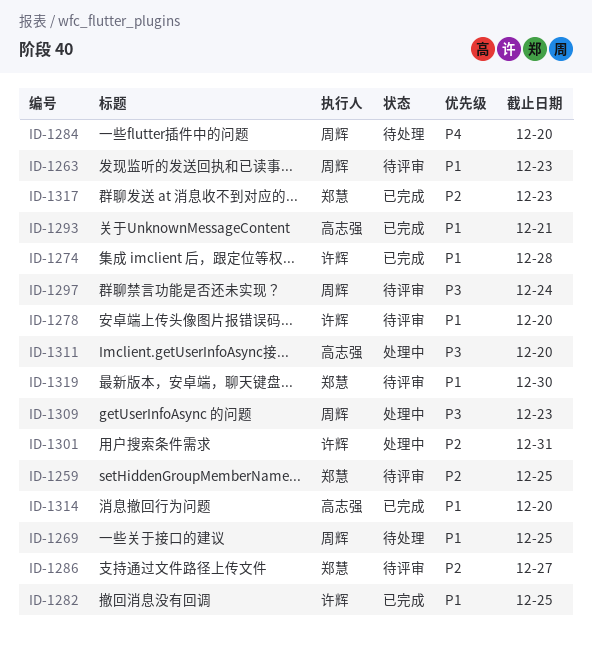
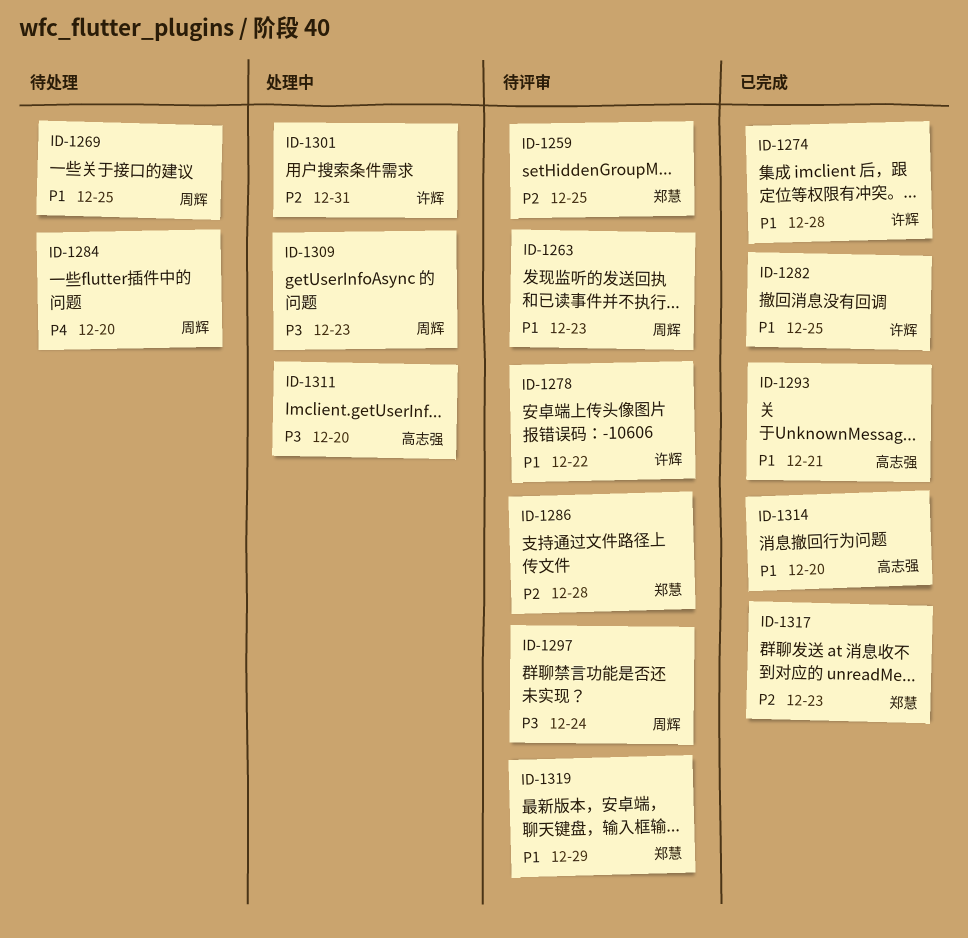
ID-1278, due: Dec 20 -> Dec 22
ID-1286, due: Dec 27 -> Dec 28
ID-1319, due: Dec 30 -> Dec 29

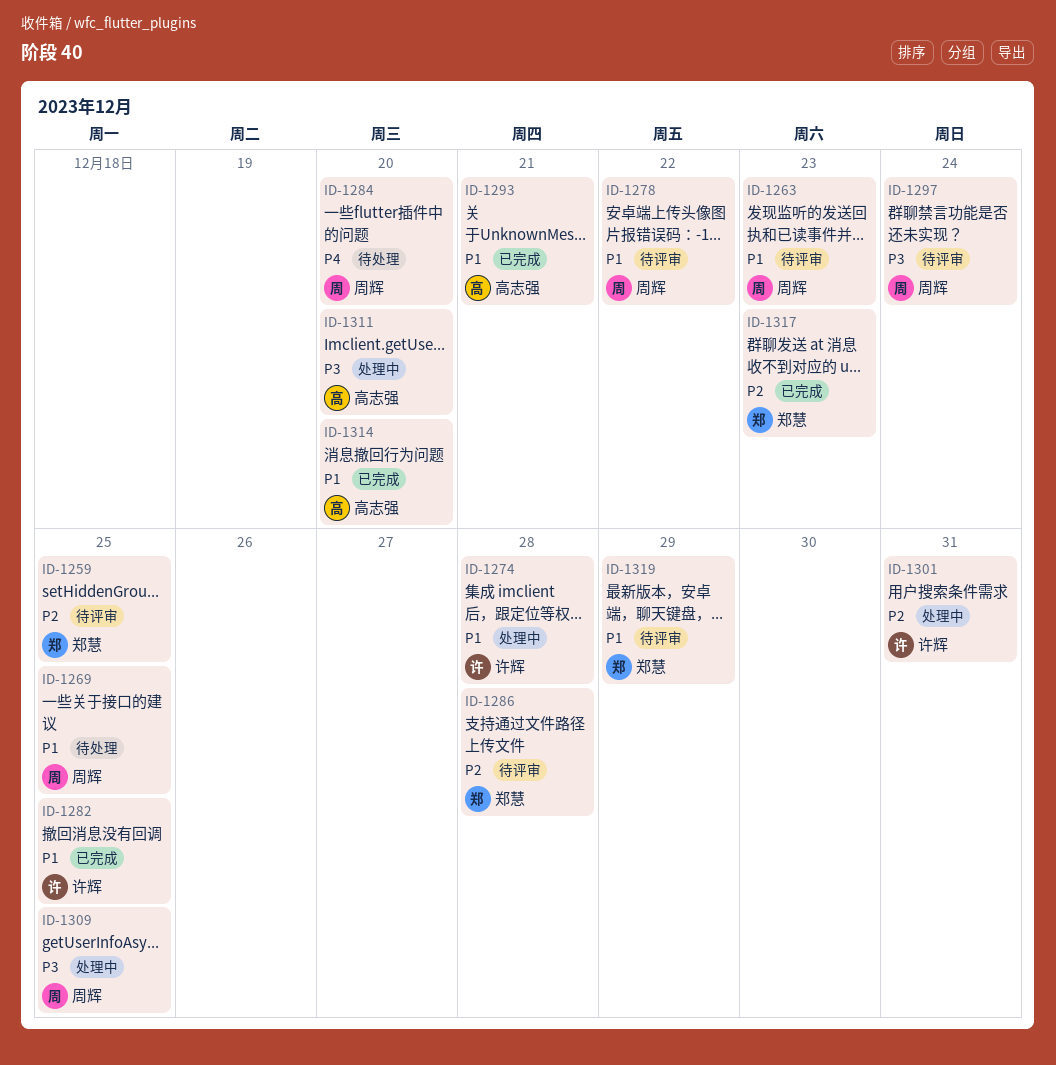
ID-1274, status: 已完成 -> 处理中
ID-1278, owner: 许辉 -> 周辉
ID-1309, due: Dec 23 -> Dec 25

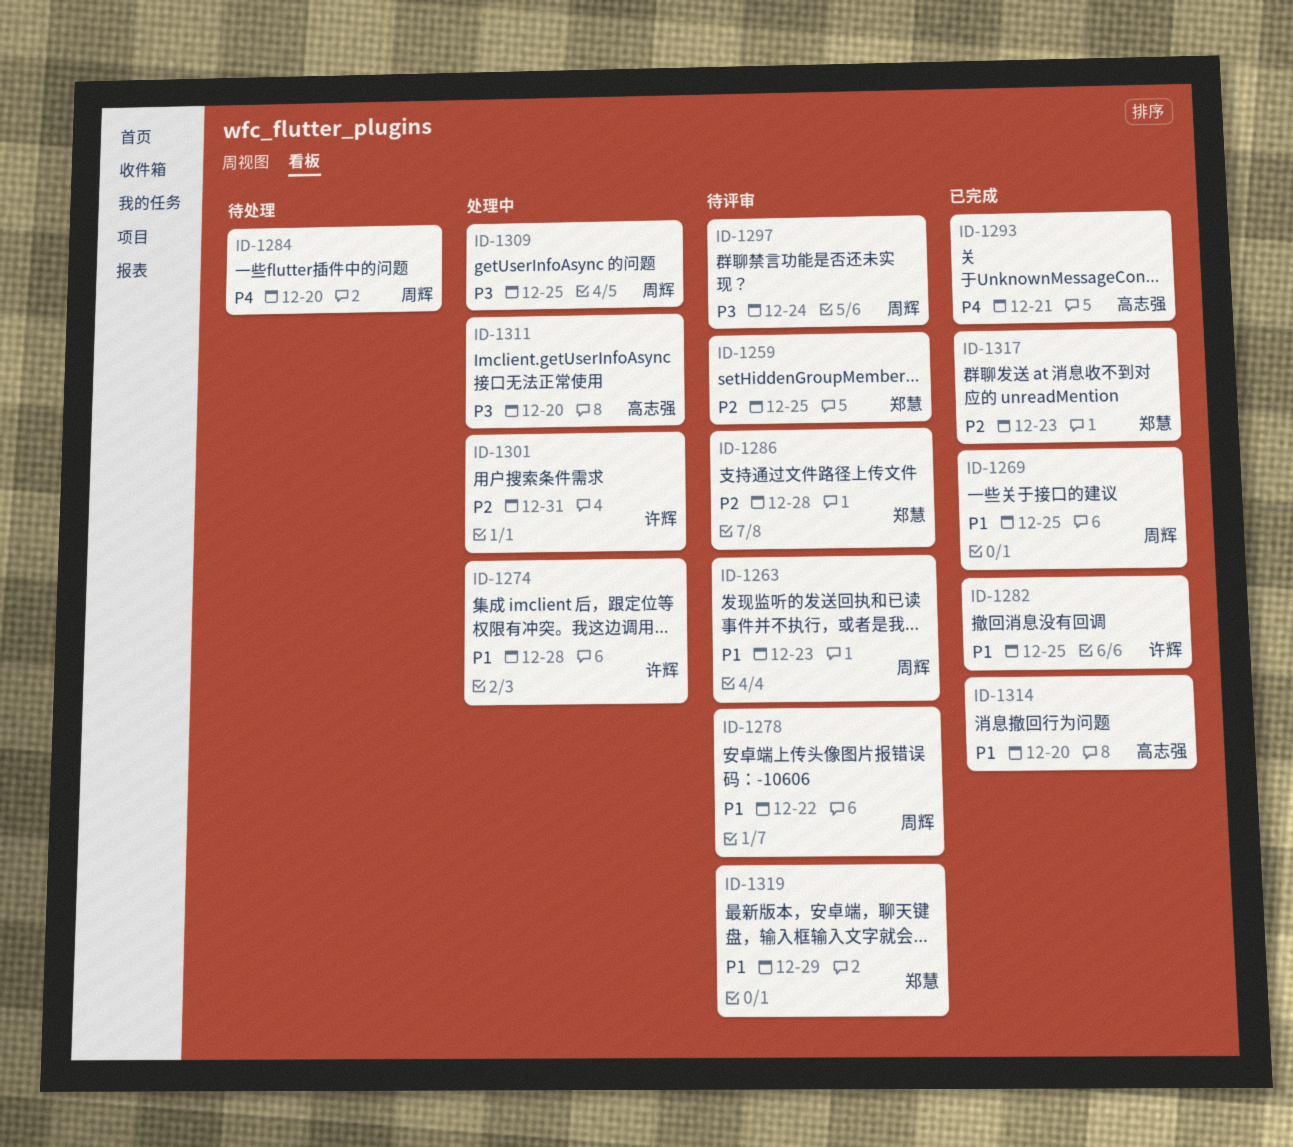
ID-1269, status: 待处理 -> 已完成
ID-1293, priority: P1 -> P4

